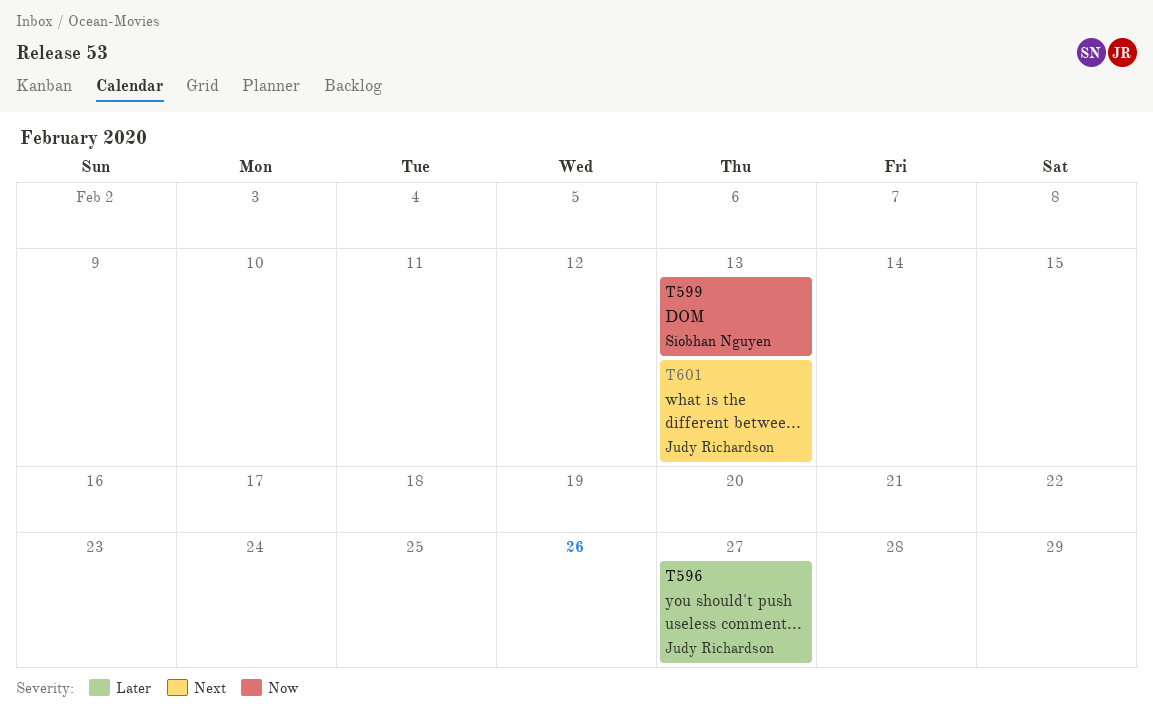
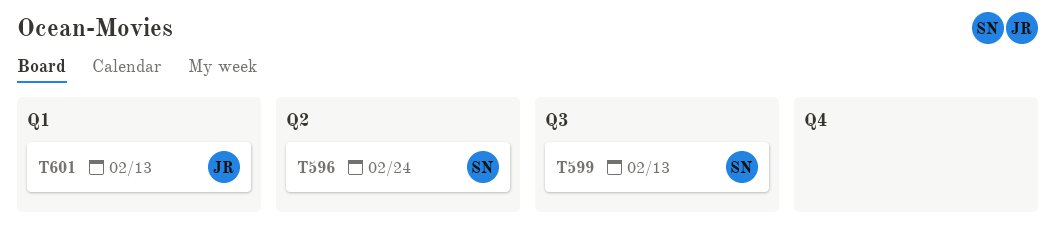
T596, owner: Judy Richardson -> Siobhan Nguyen
T596, due: Feb 27 -> Feb 24

